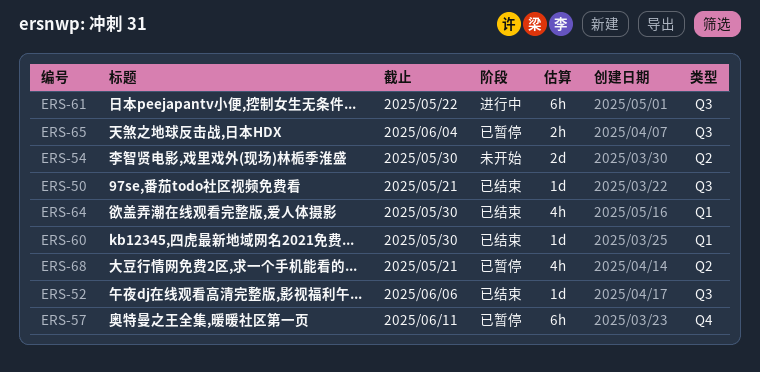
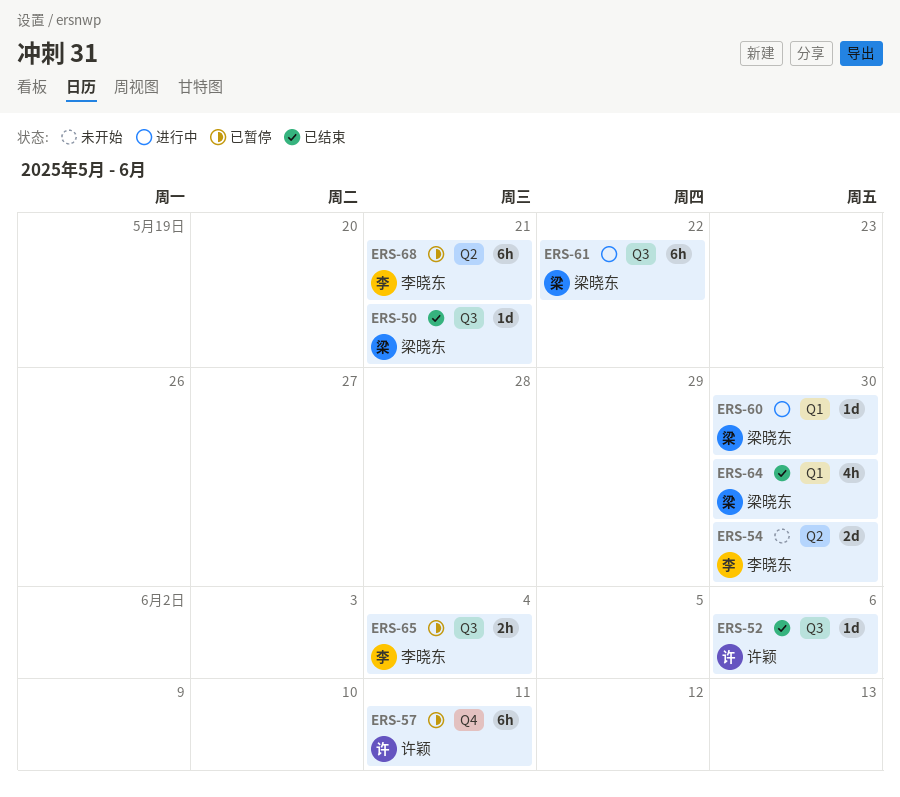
ERS-60, status: 已结束 -> 进行中
ERS-68, estimate: 4h -> 6h

